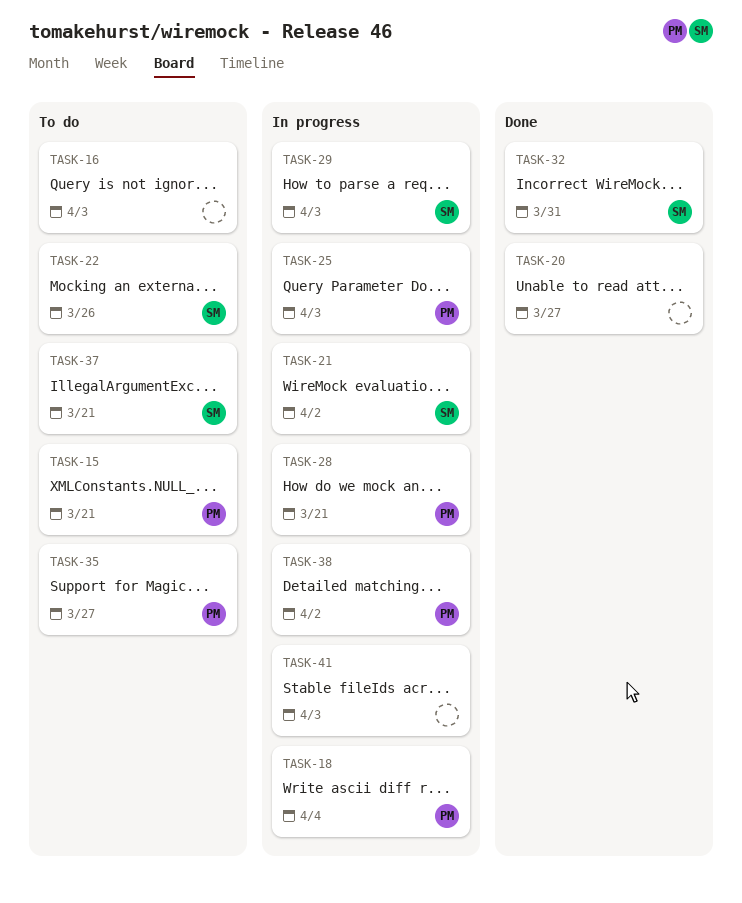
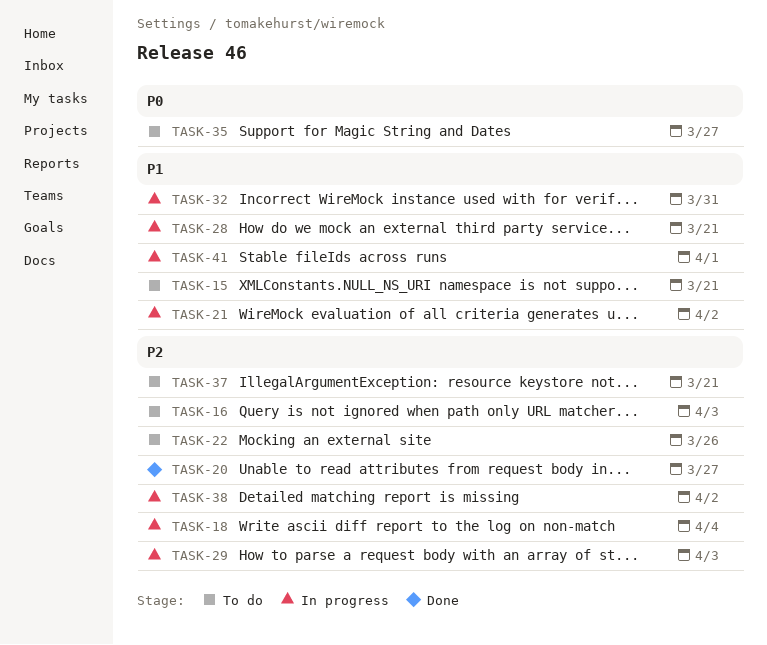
TASK-25: present -> none
TASK-32, status: Done -> In progress
TASK-41, due: Apr 3 -> Apr 1

